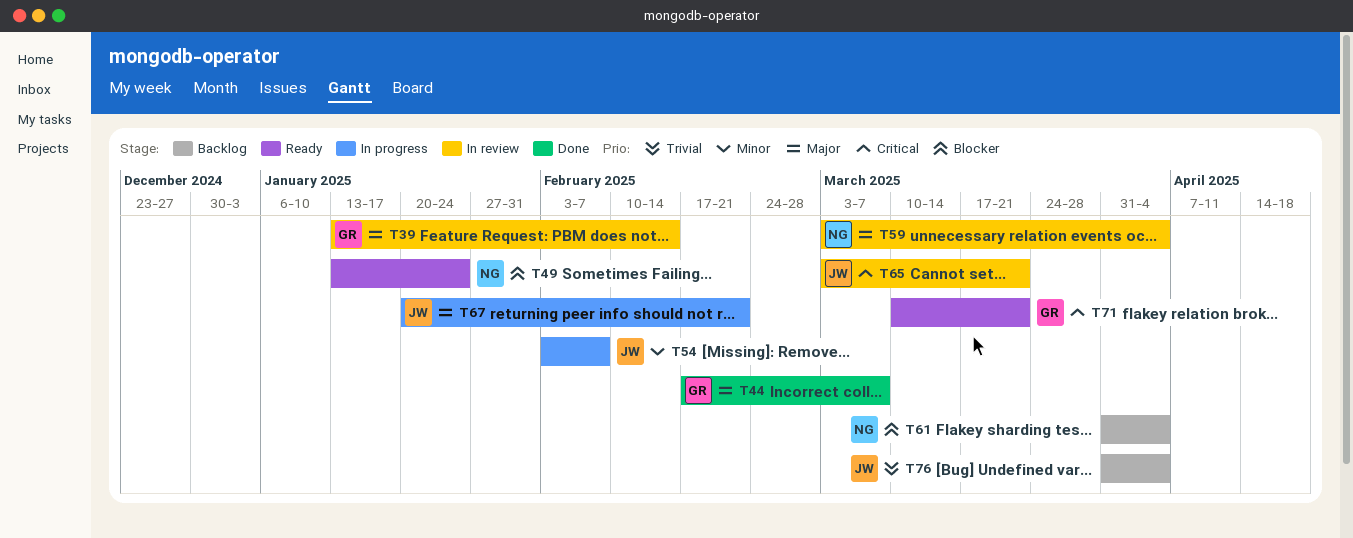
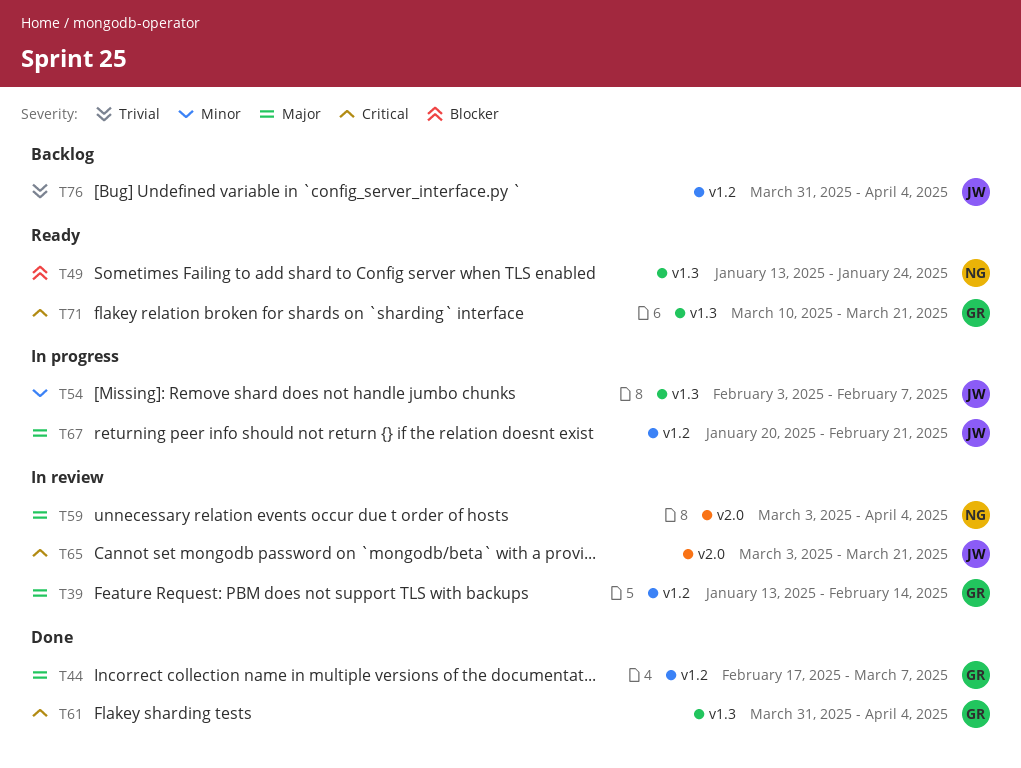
T61, status: Backlog -> Done
T61, owner: NG -> GR
T61, priority: Blocker -> Critical

